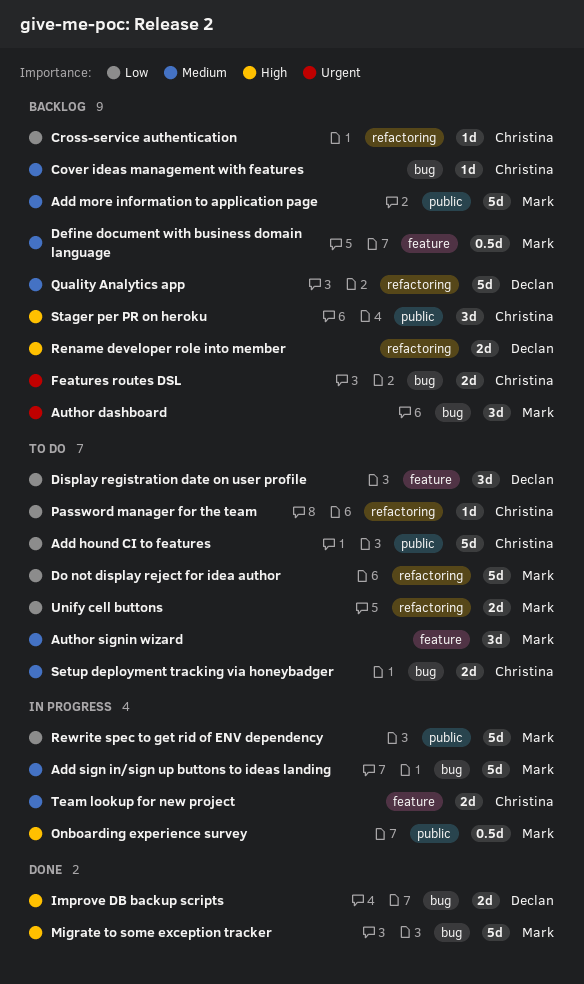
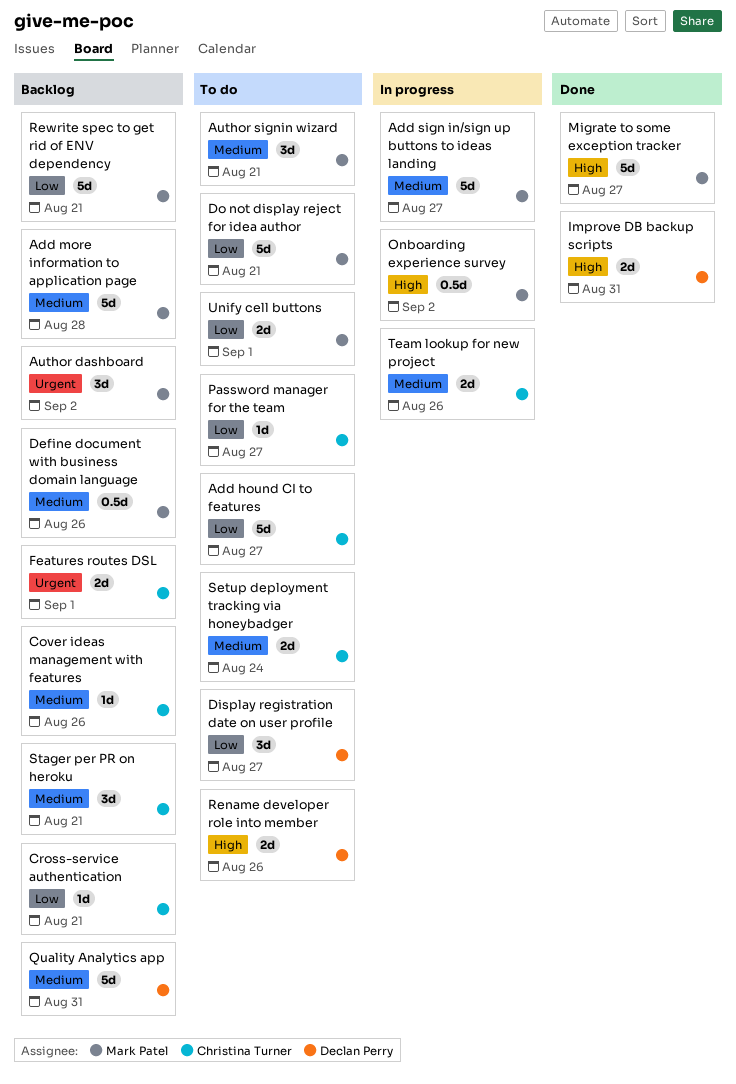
Rename developer role into member, status: Backlog -> To do
Rewrite spec to get rid of ENV dependency, status: In progress -> Backlog
Stager per PR on heroku, priority: High -> Medium

